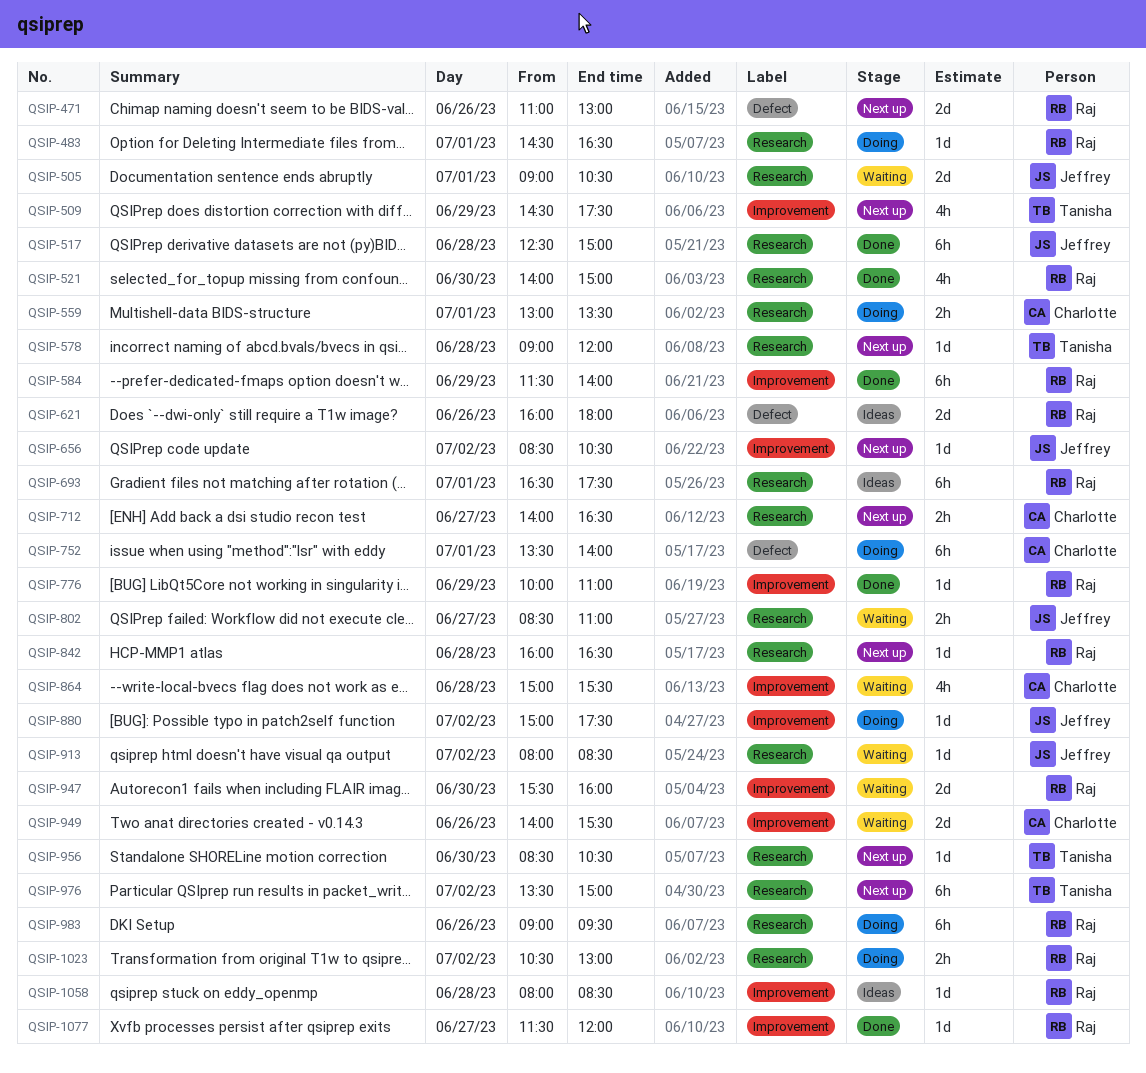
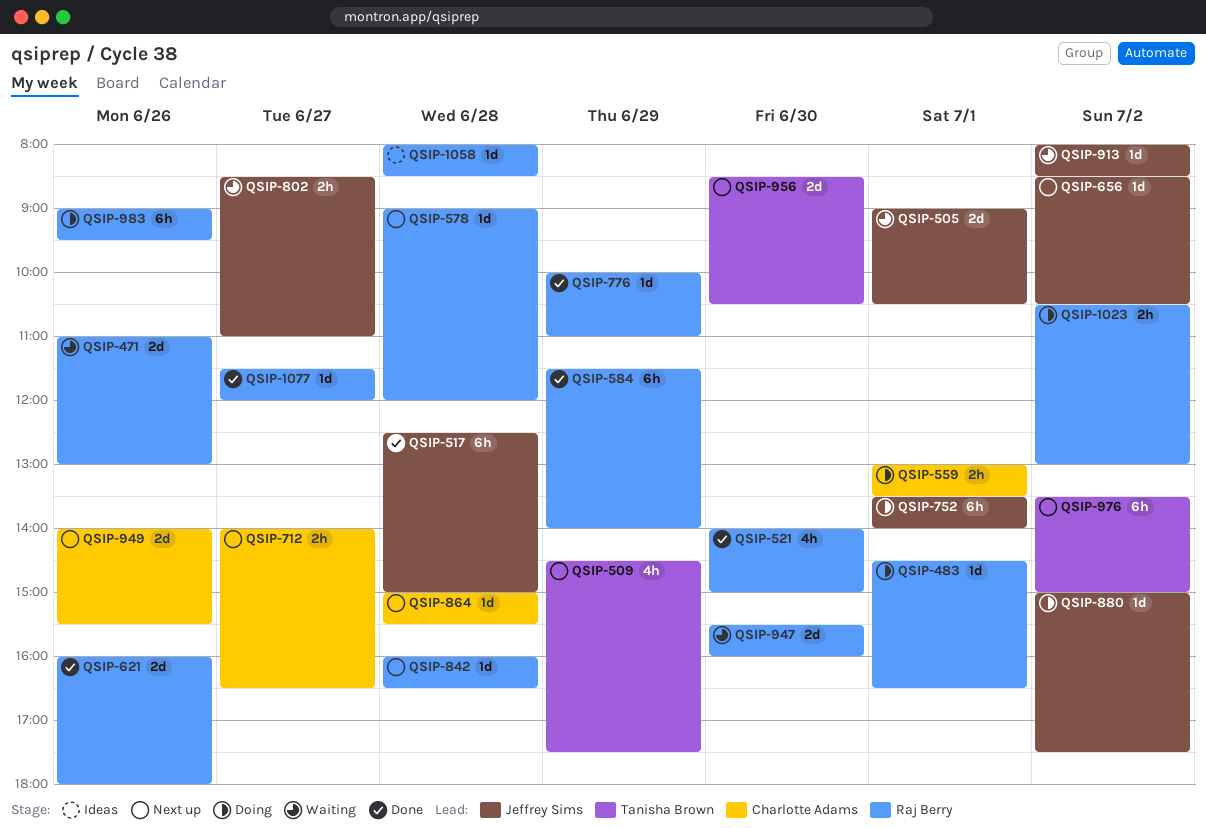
QSIP-471, status: Next up -> Waiting
QSIP-578, owner: Tanisha Brown -> Raj Berry
QSIP-621, status: Ideas -> Done
QSIP-693: present -> none
QSIP-752, owner: Charlotte Adams -> Jeffrey Sims
QSIP-864, status: Waiting -> Next up
QSIP-864, estimate: 4h -> 1d
QSIP-949, status: Waiting -> Next up
QSIP-956, estimate: 1d -> 2d

